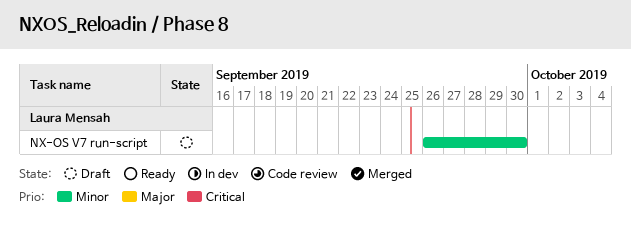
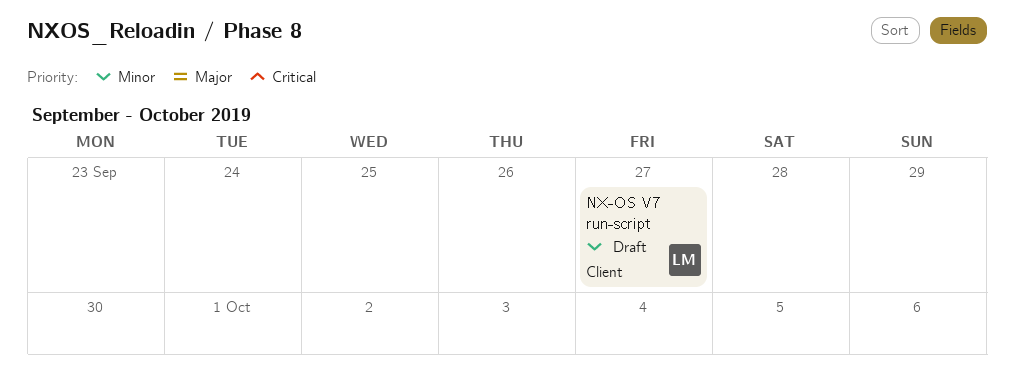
NX-OS V7 run-script, due: Sep 30 -> Sep 27

